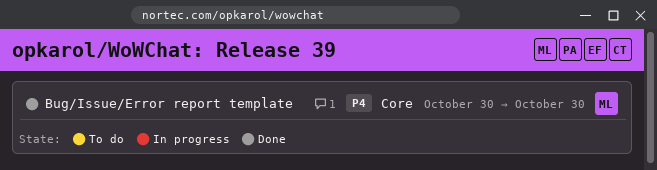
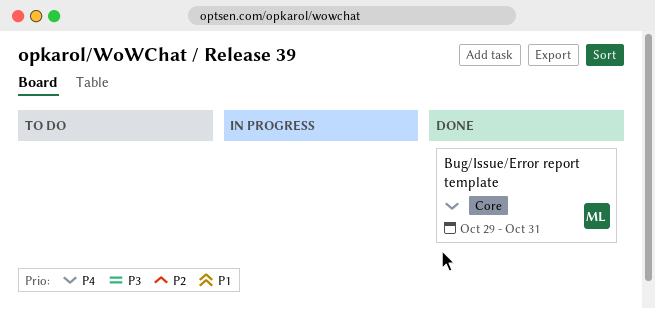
Bug/Issue/Error report template, start: Oct 30 -> Oct 29
Bug/Issue/Error report template, due: Oct 30 -> Oct 31

